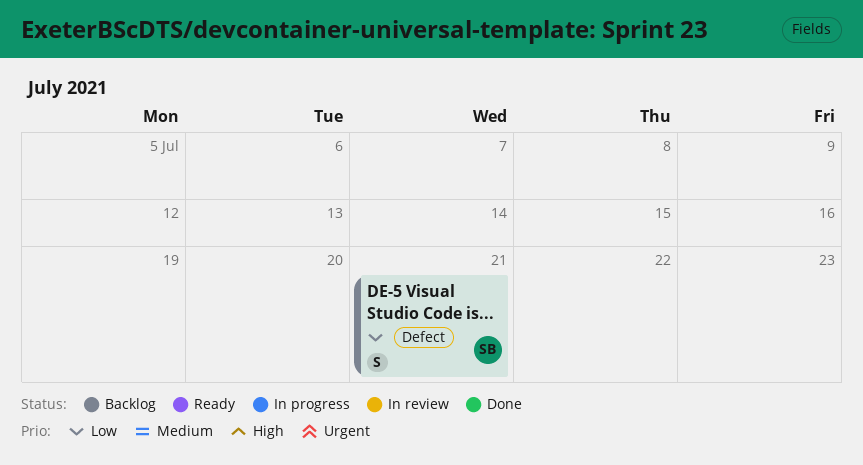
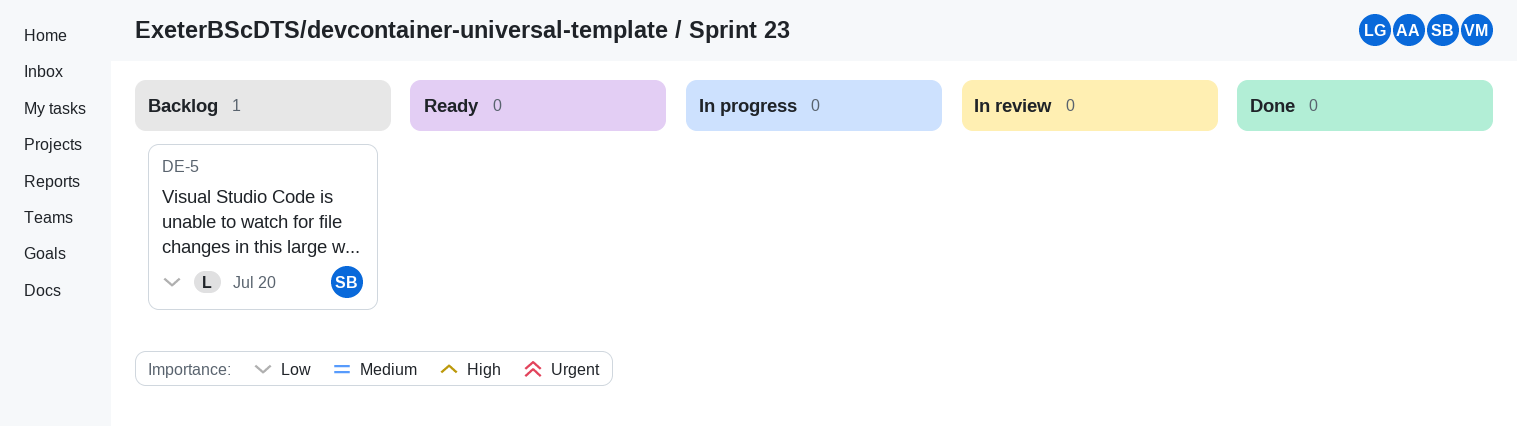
DE-5, estimate: S -> L
DE-5, due: Jul 21 -> Jul 20

